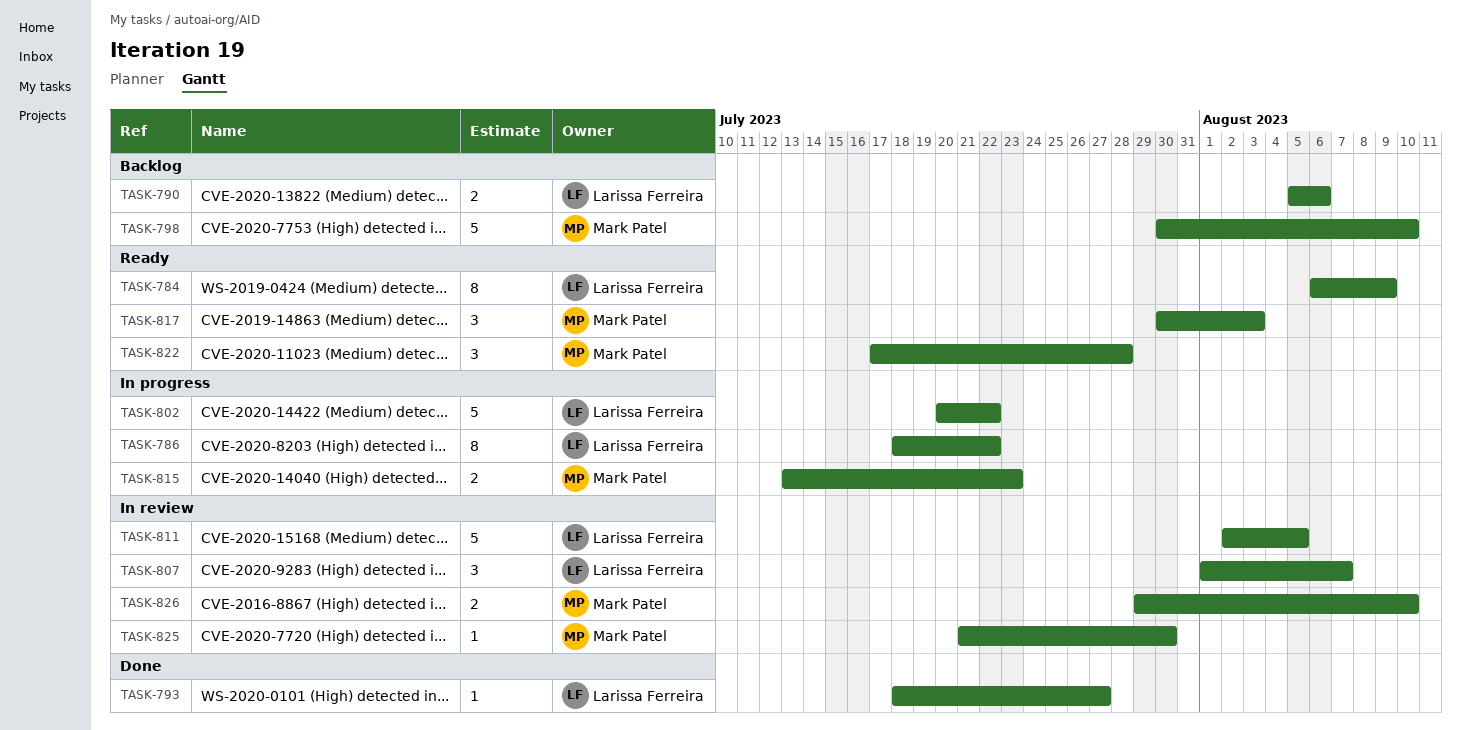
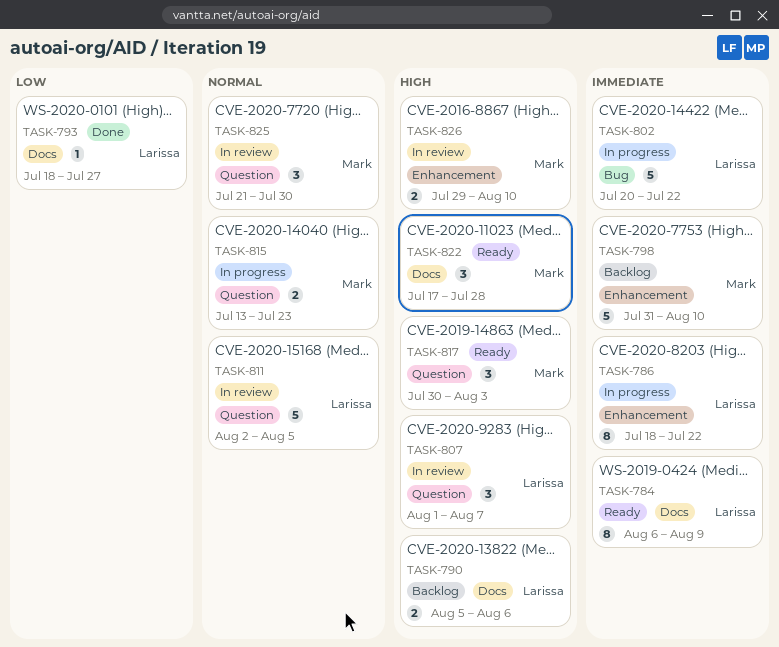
TASK-798, start: Jul 30 -> Jul 31
TASK-825, estimate: 1 -> 3

